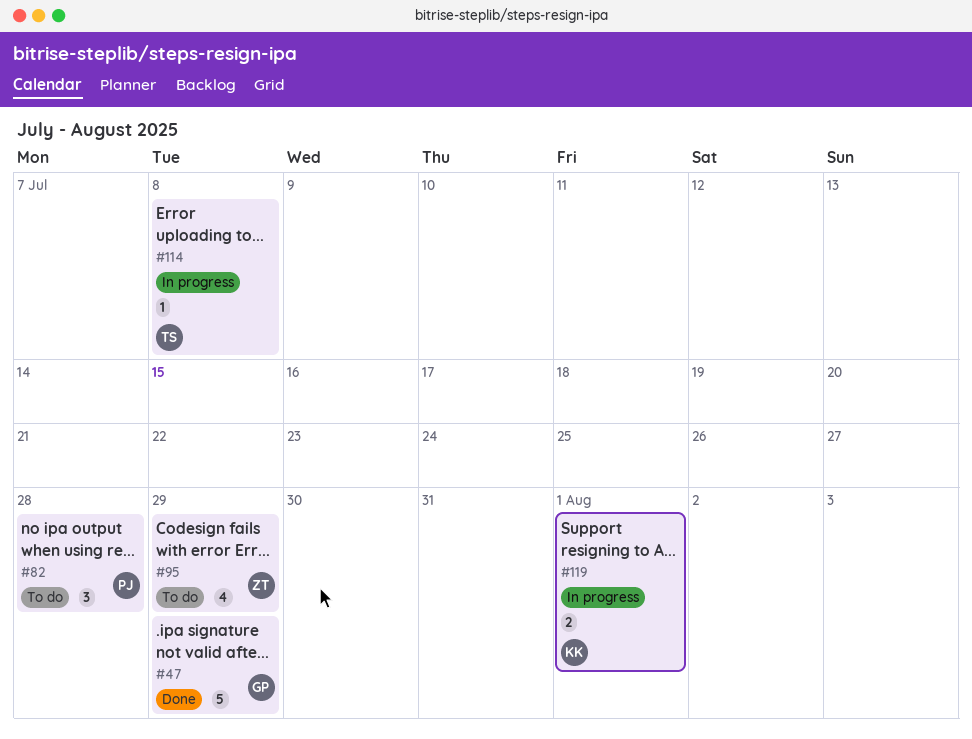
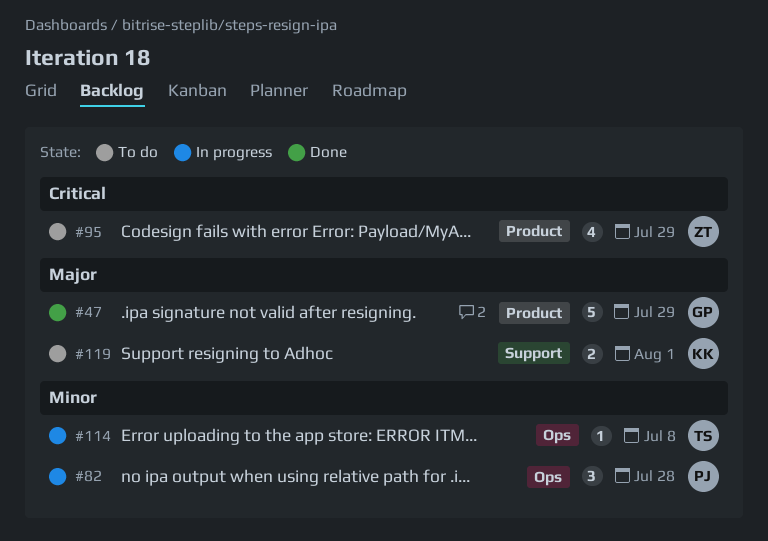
#82, status: To do -> In progress
#119, status: In progress -> To do

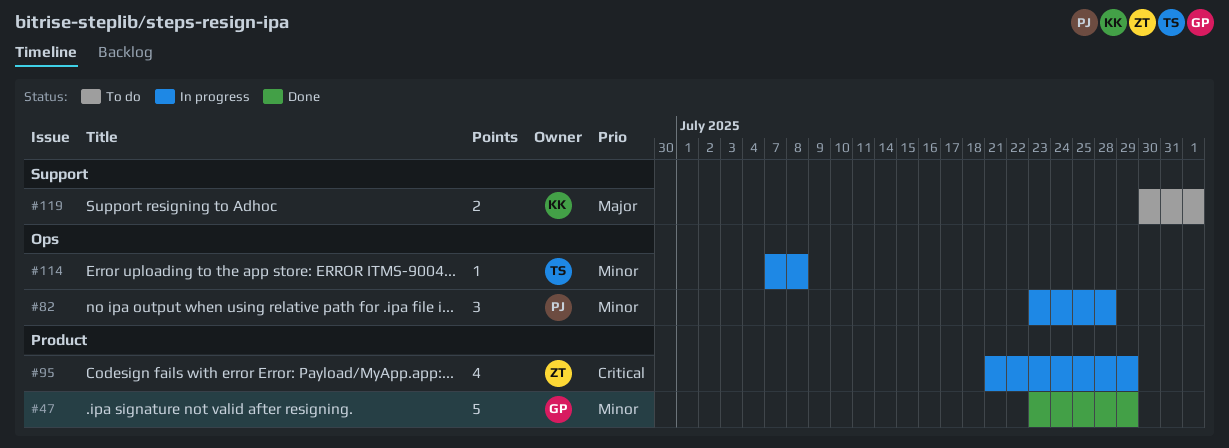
#47, priority: Major -> Minor
#95, status: To do -> In progress

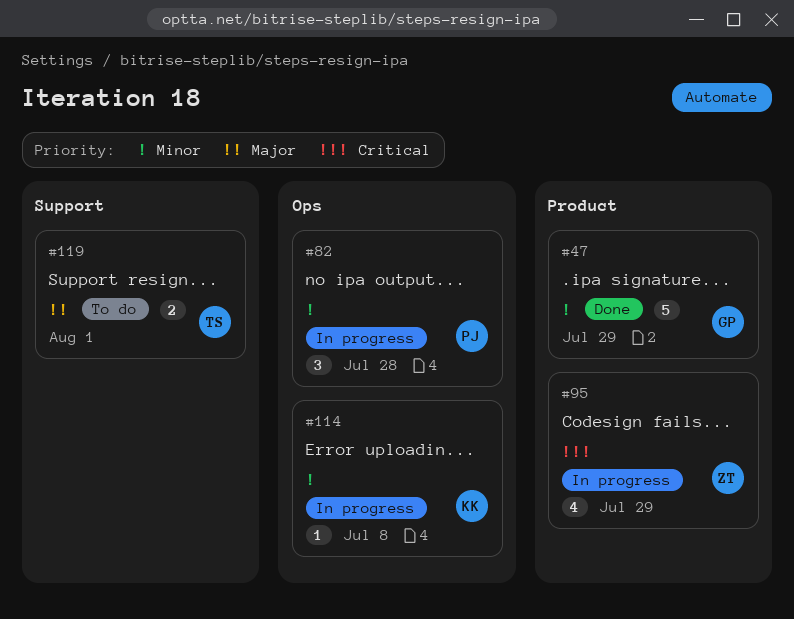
#114, owner: TS -> KK
#119, owner: KK -> TS

